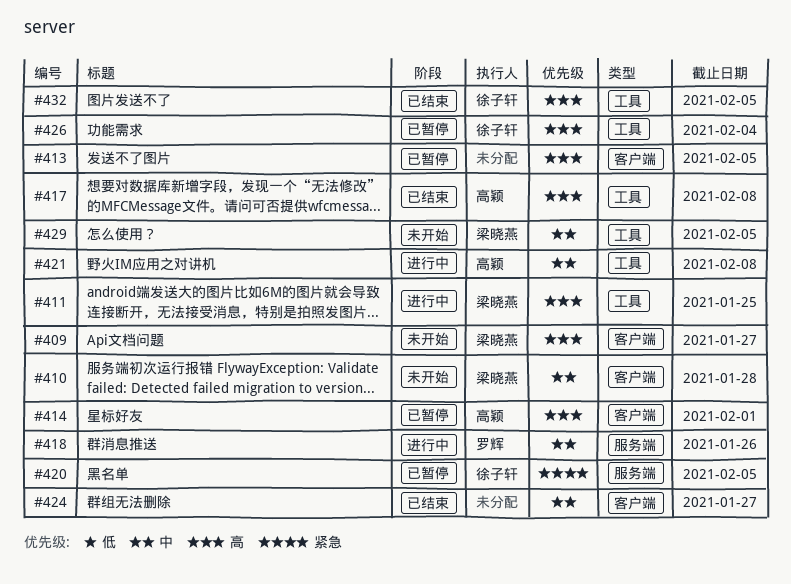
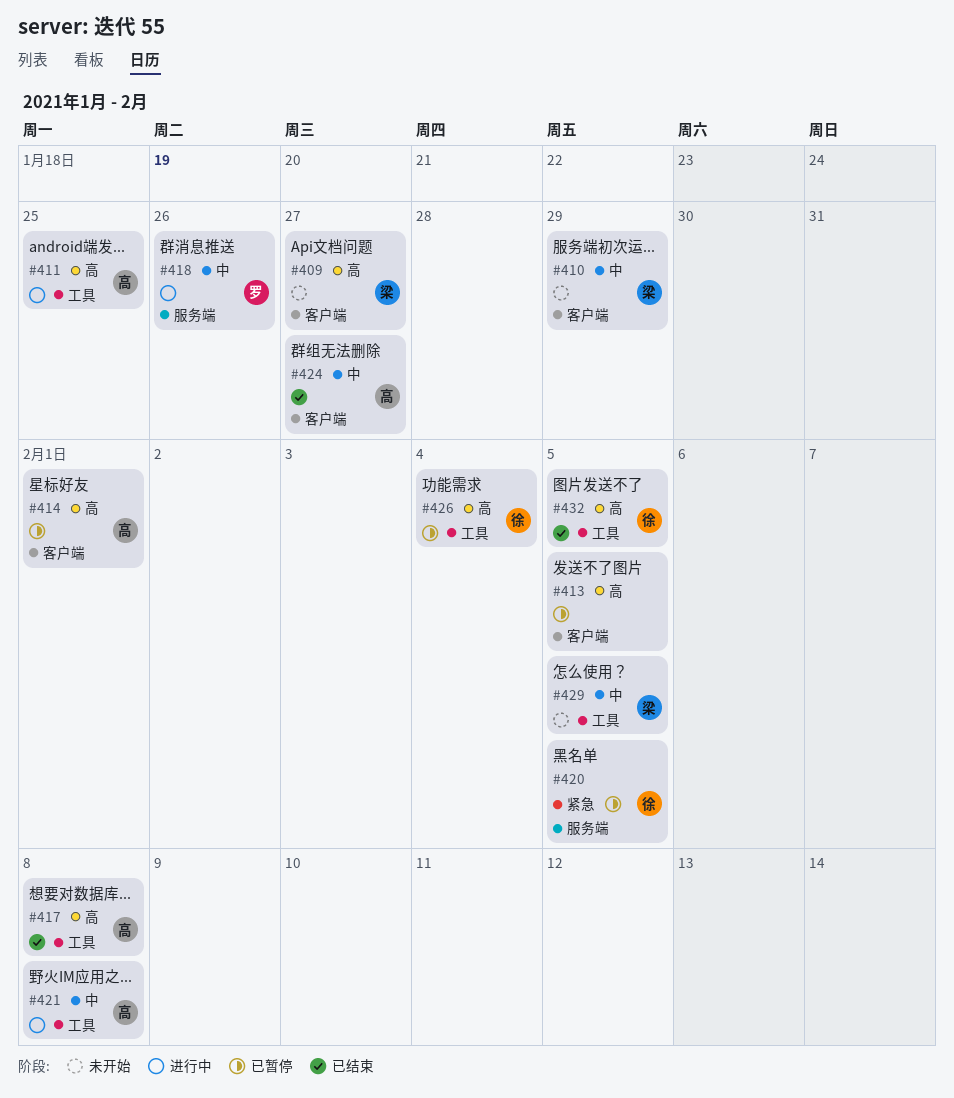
#410, due: Jan 28 -> Jan 29
#411, owner: 梁晓燕 -> 高颖
#424, owner: none -> 高颖

